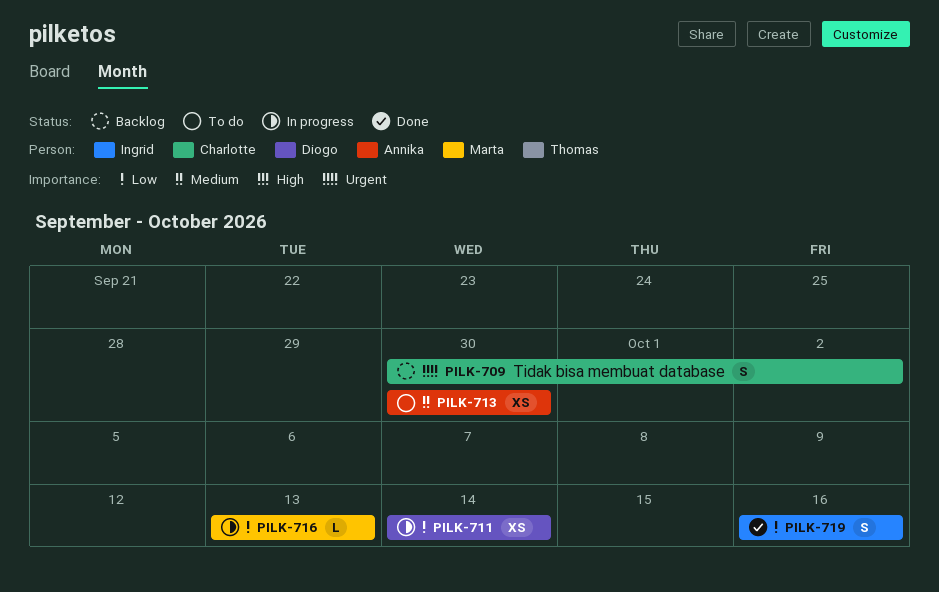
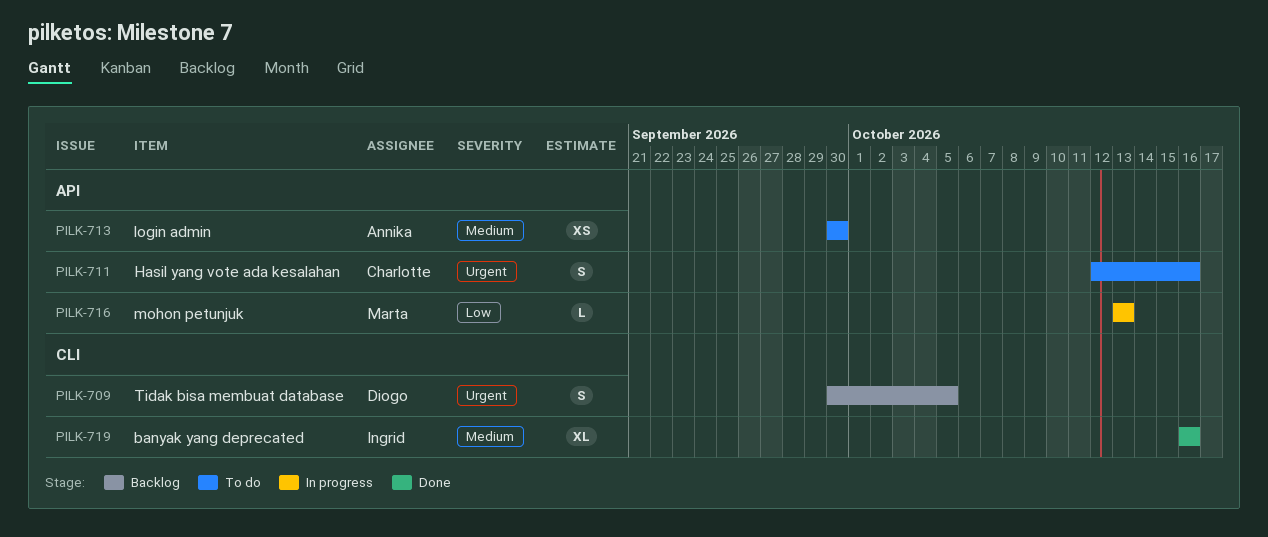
PILK-709, owner: Charlotte -> Diogo
PILK-709, due: Oct 2 -> Oct 5
PILK-711, status: In progress -> To do
PILK-711, owner: Diogo -> Charlotte
PILK-711, priority: Low -> Urgent
PILK-711, estimate: XS -> S
PILK-711, start: Oct 14 -> Oct 12
PILK-711, due: Oct 14 -> Oct 16
PILK-719, priority: Low -> Medium
PILK-719, estimate: S -> XL

